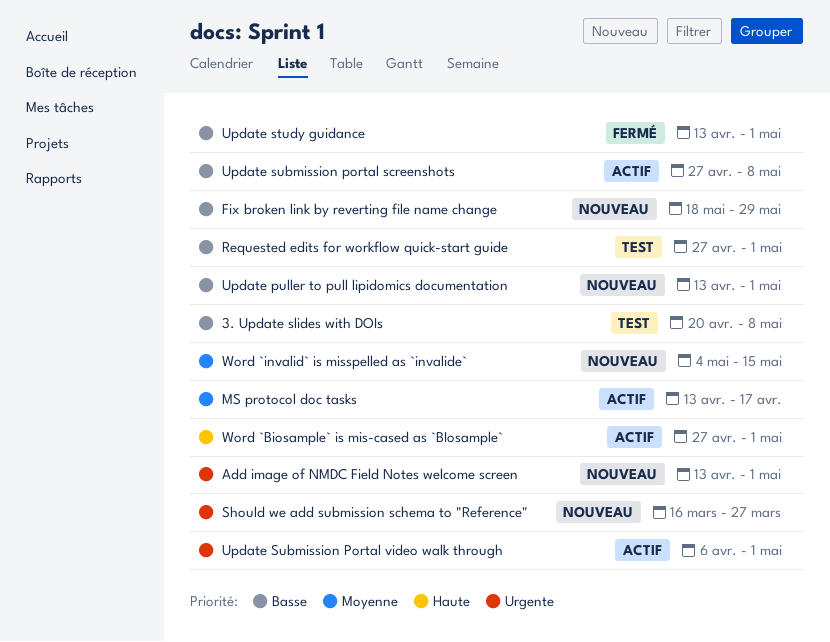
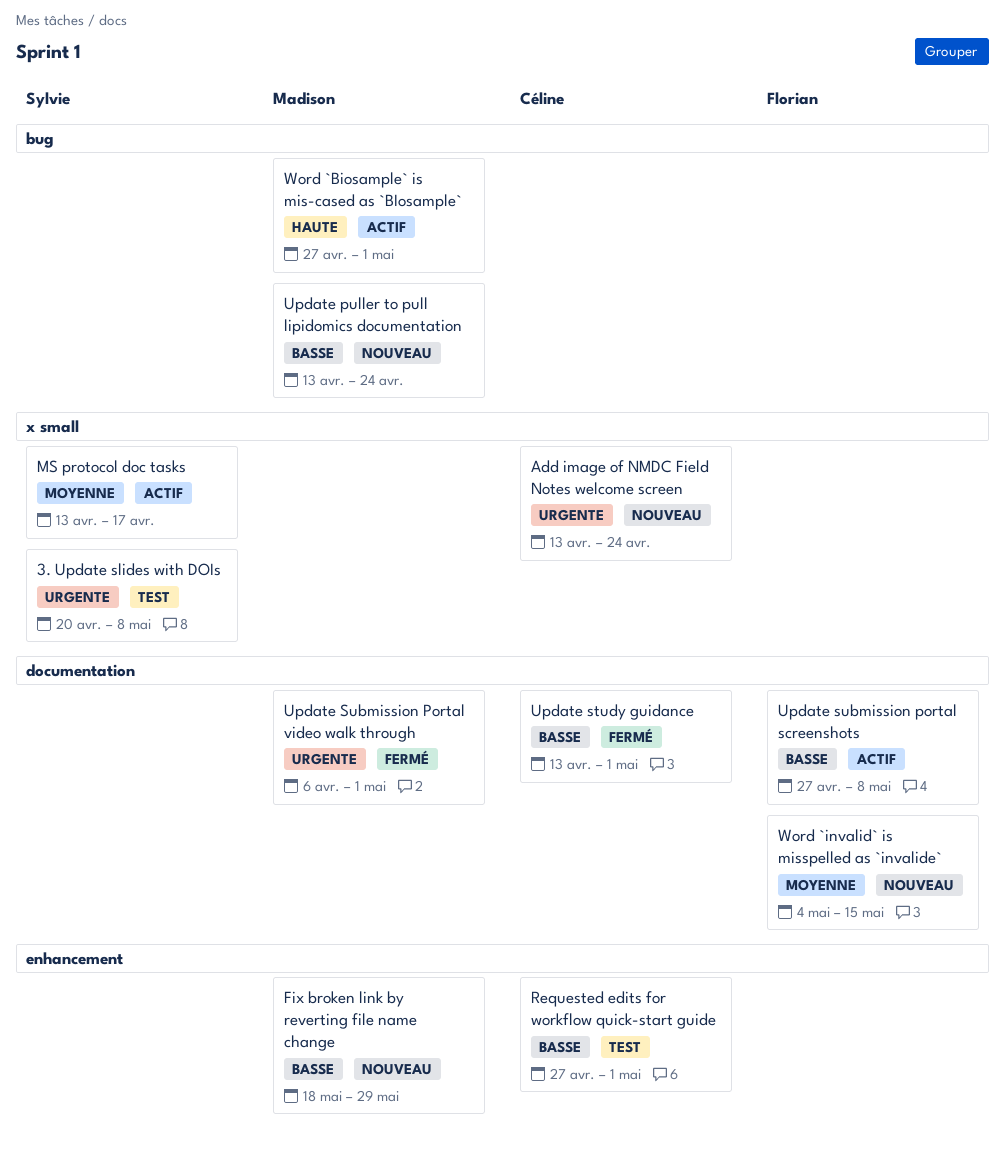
3. Update slides with DOIs, priority: Basse -> Urgente
Add image of NMDC Field Notes welcome screen, due: May 1 -> Apr 24
Should we add submission schema to "Reference": present -> none
Update puller to pull lipidomics documentation, due: May 1 -> Apr 24
Update Submission Portal video walk through, status: Actif -> Fermé

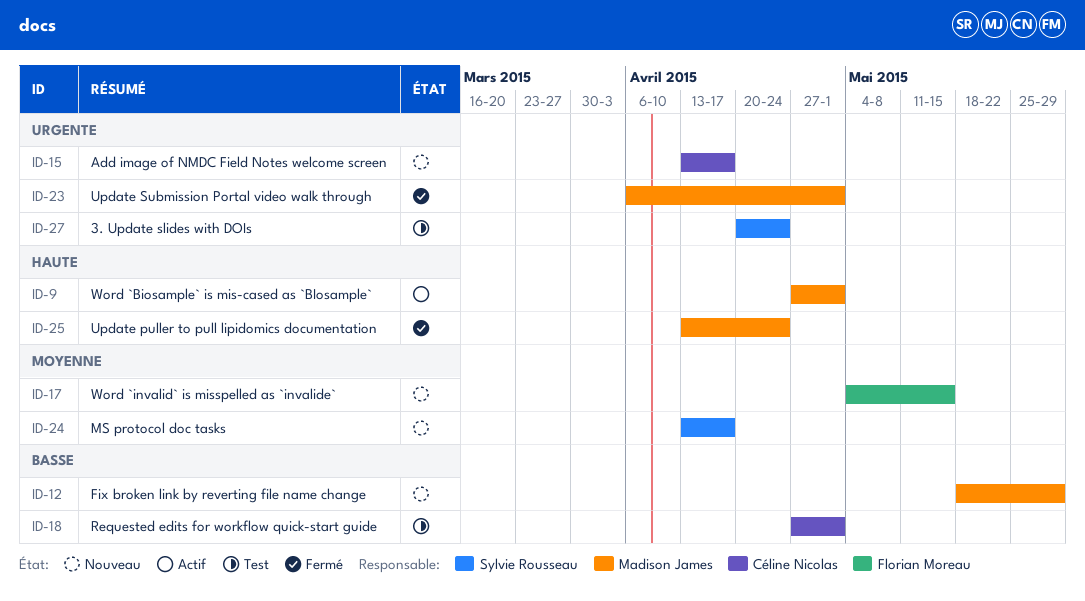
3. Update slides with DOIs, due: May 8 -> Apr 24
Add image of NMDC Field Notes welcome screen, due: Apr 24 -> Apr 17
MS protocol doc tasks, status: Actif -> Nouveau
Update puller to pull lipidomics documentation, status: Nouveau -> Fermé
Update puller to pull lipidomics documentation, priority: Basse -> Haute
Update study guidance: present -> none
Update submission portal screenshots: present -> none

